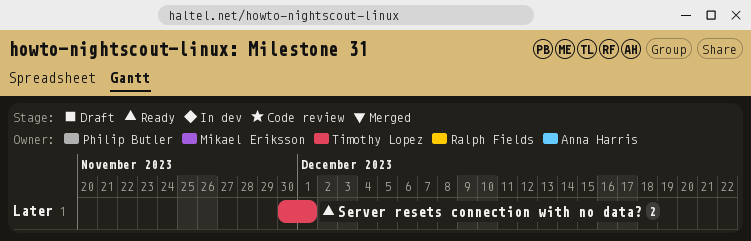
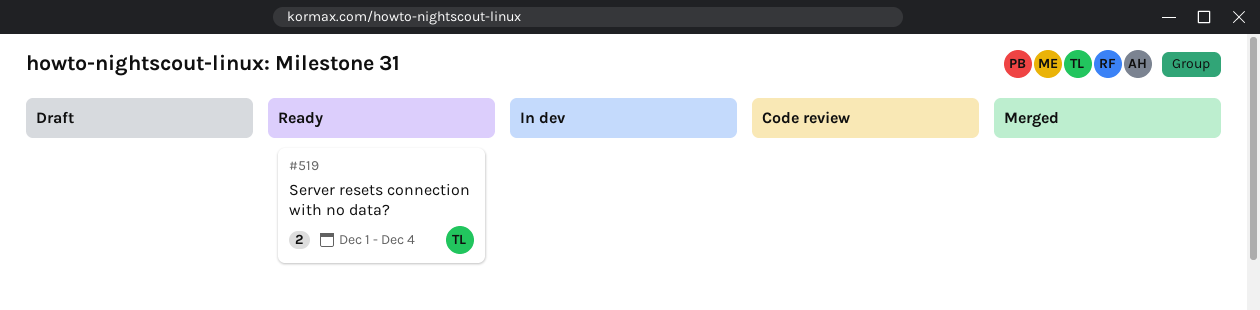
Server resets connection with no data?, start: Nov 30 -> Dec 1
Server resets connection with no data?, due: Dec 1 -> Dec 4

